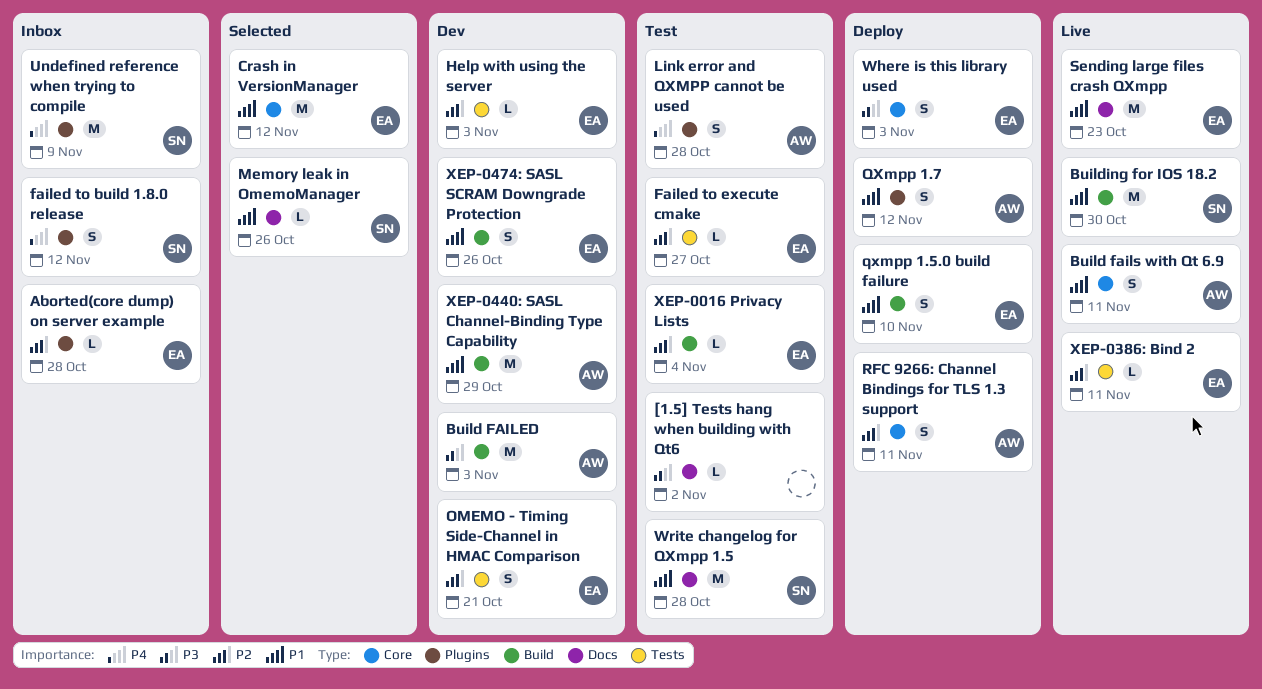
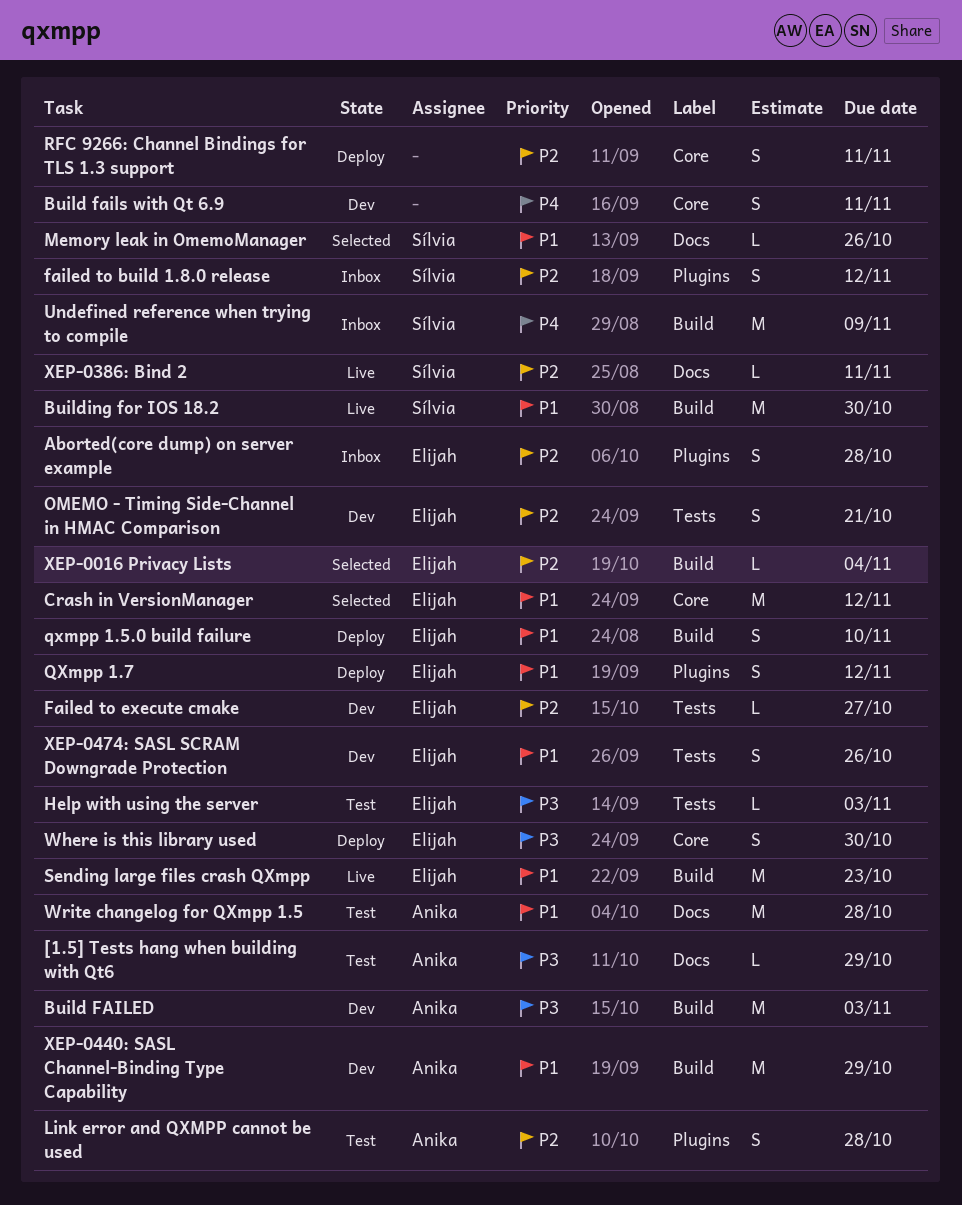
[1.5] Tests hang when building with Qt6, owner: none -> Anika
[1.5] Tests hang when building with Qt6, due: Nov 2 -> Oct 29
Aborted(core dump) on server example, estimate: L -> S
Build fails with Qt 6.9, status: Live -> Dev
Build fails with Qt 6.9, owner: Anika -> none
Build fails with Qt 6.9, priority: P1 -> P4
failed to build 1.8.0 release, priority: P4 -> P2
Failed to execute cmake, status: Test -> Dev
Help with using the server, status: Dev -> Test
Help with using the server, priority: P2 -> P3
Link error and QXMPP cannot be used, priority: P4 -> P2
QXmpp 1.7, owner: Anika -> Elijah
RFC 9266: Channel Bindings for TLS 1.3 support, owner: Anika -> none
Sending large files crash QXmpp, label: Docs -> Build
Undefined reference when trying to compile, label: Plugins -> Build
Where is this library used, due: Nov 3 -> Oct 30
Write changelog for QXmpp 1.5, owner: Sílvia -> Anika
XEP-0016 Privacy Lists, status: Test -> Selected
XEP-0386: Bind 2, owner: Elijah -> Sílvia
XEP-0386: Bind 2, label: Tests -> Docs
XEP-0474: SASL SCRAM Downgrade Protection, label: Build -> Tests

